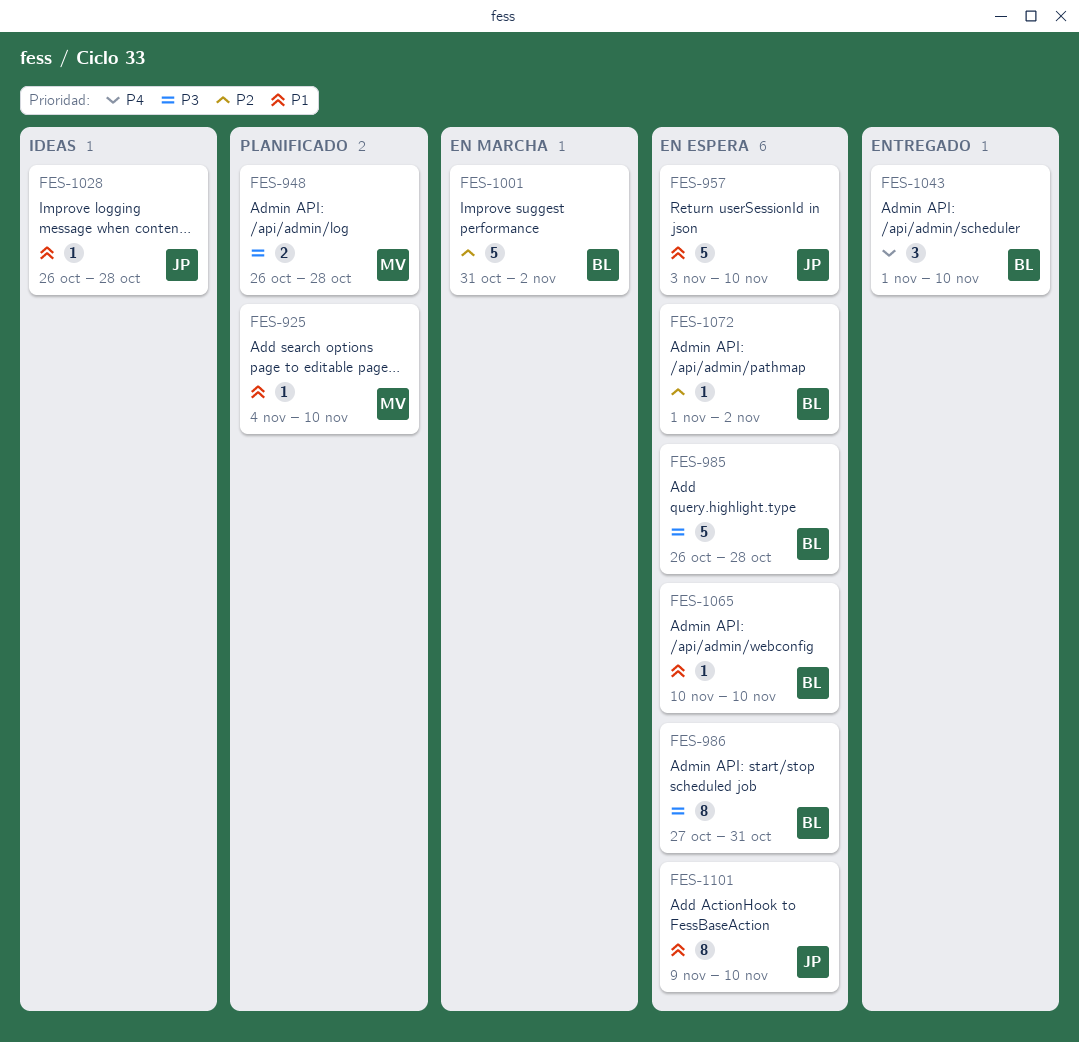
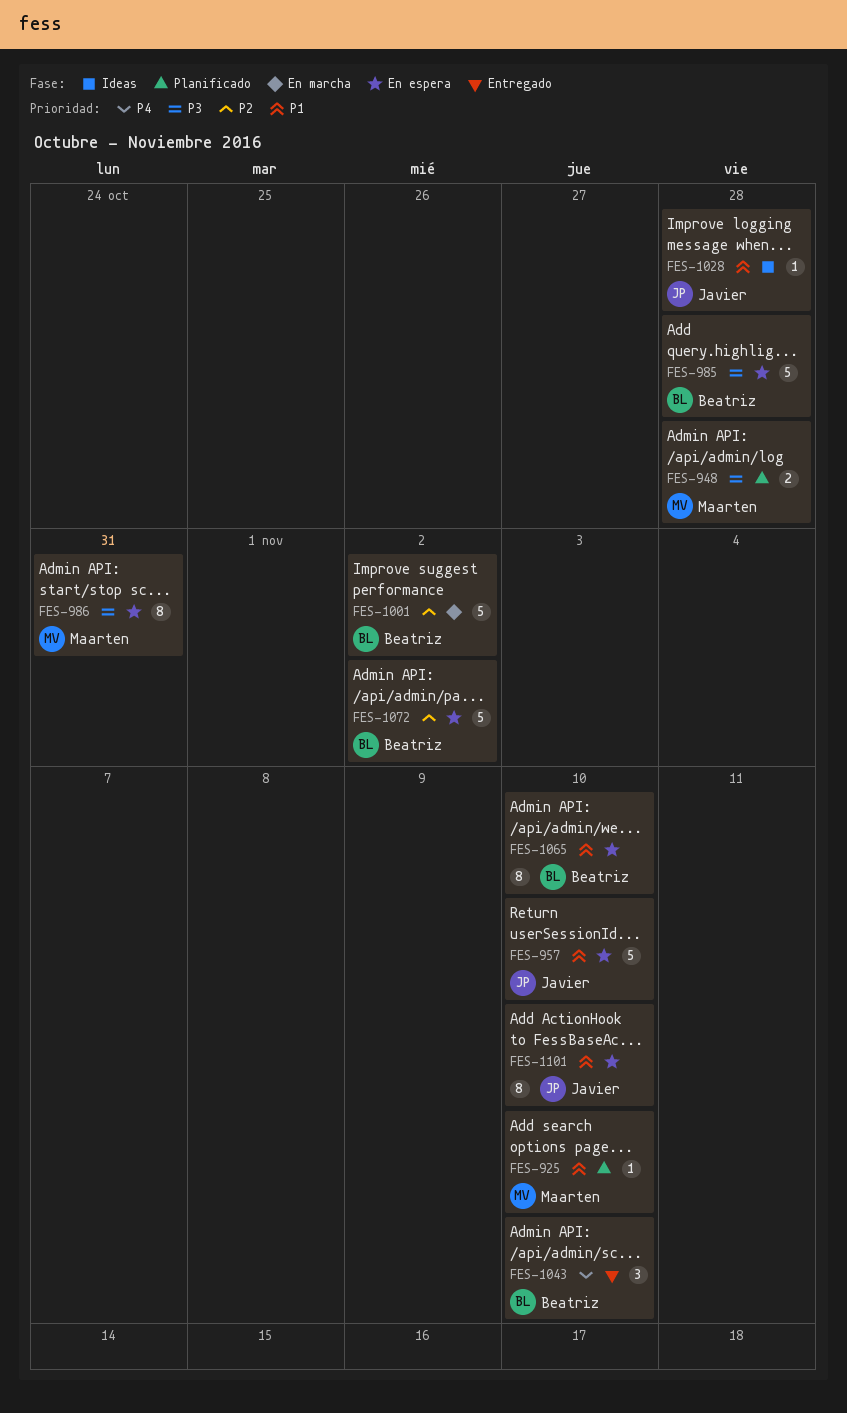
FES-986, owner: Beatriz -> Maarten
FES-1065, estimate: 1 -> 8
FES-1072, estimate: 1 -> 5

